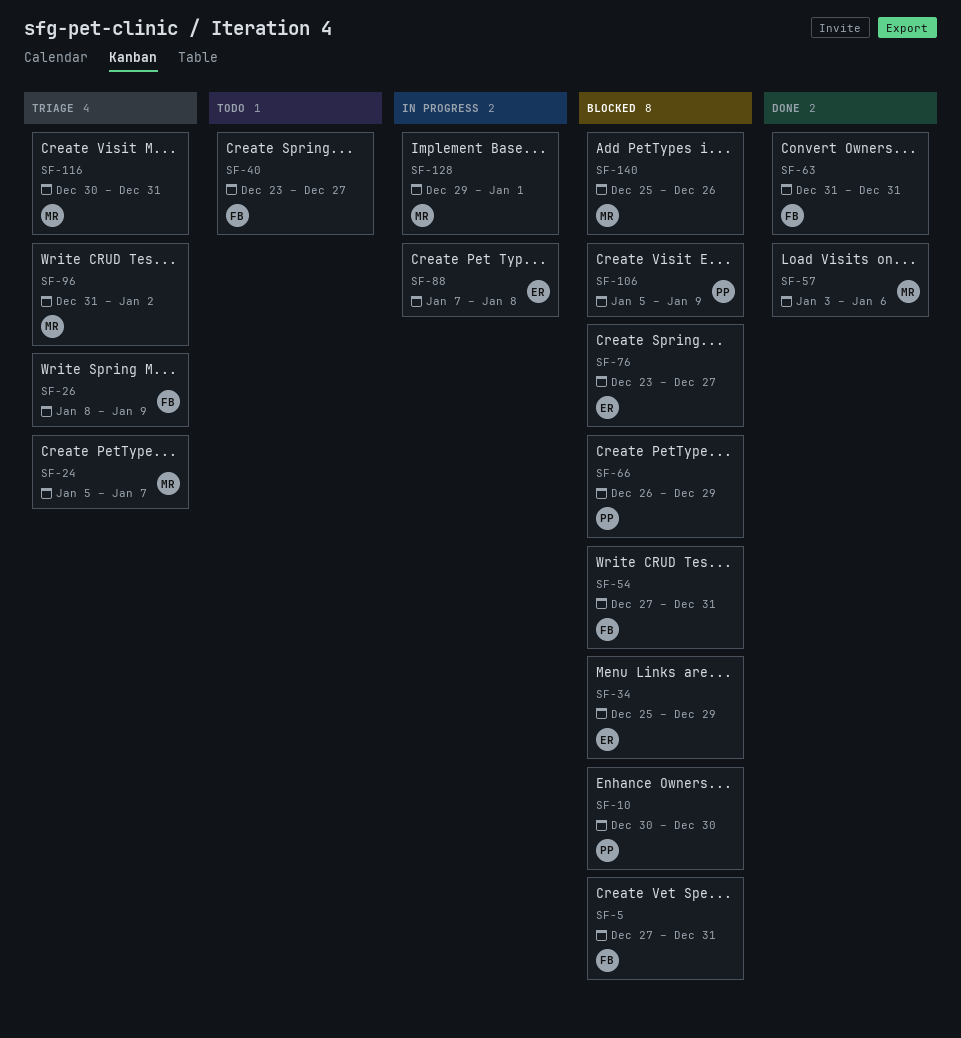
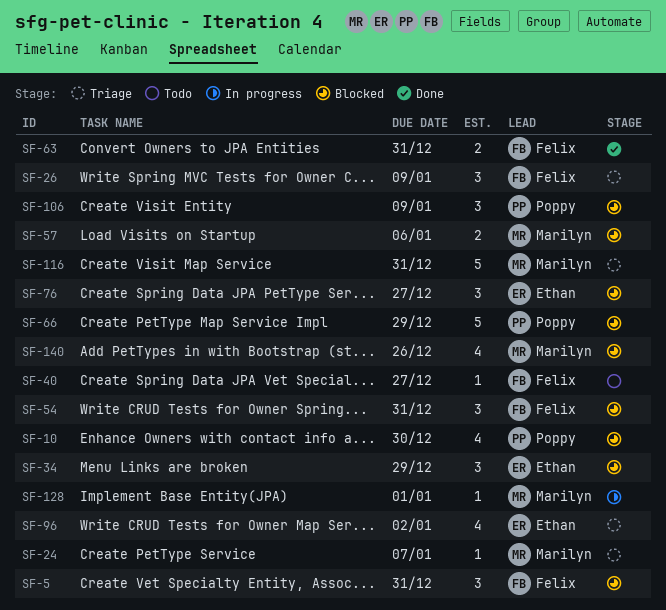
SF-57, status: Done -> Blocked
SF-88: present -> none
SF-96, owner: Marilyn -> Ethan

